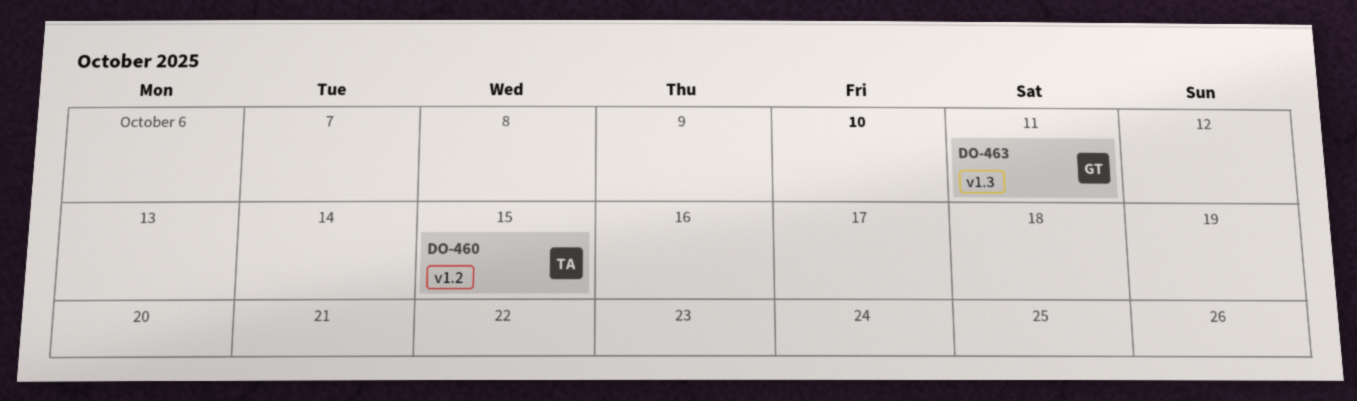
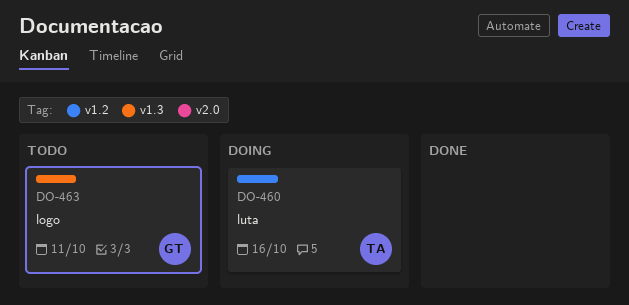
DO-460, due: Oct 15 -> Oct 16

